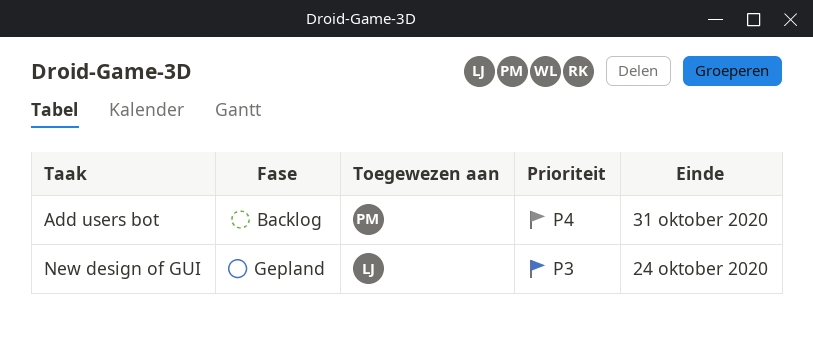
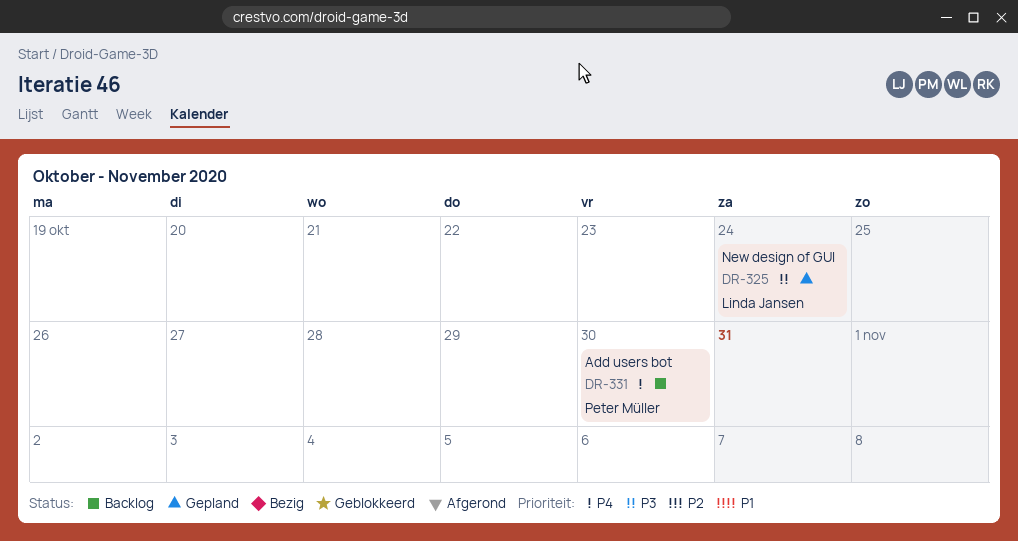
Add users bot, due: Oct 31 -> Oct 30

